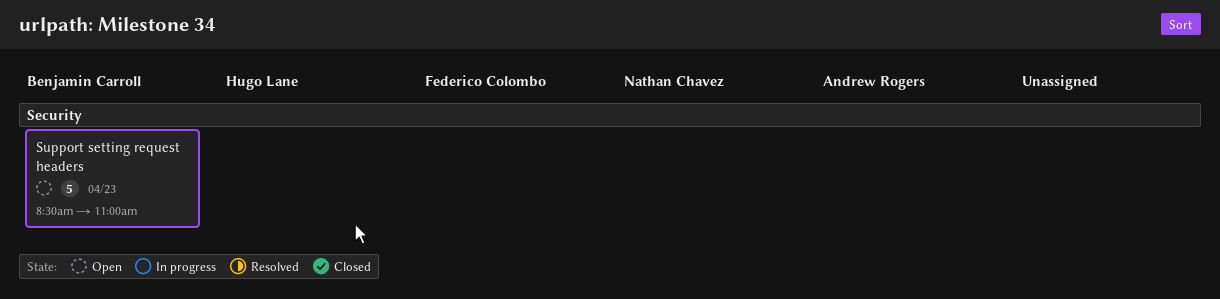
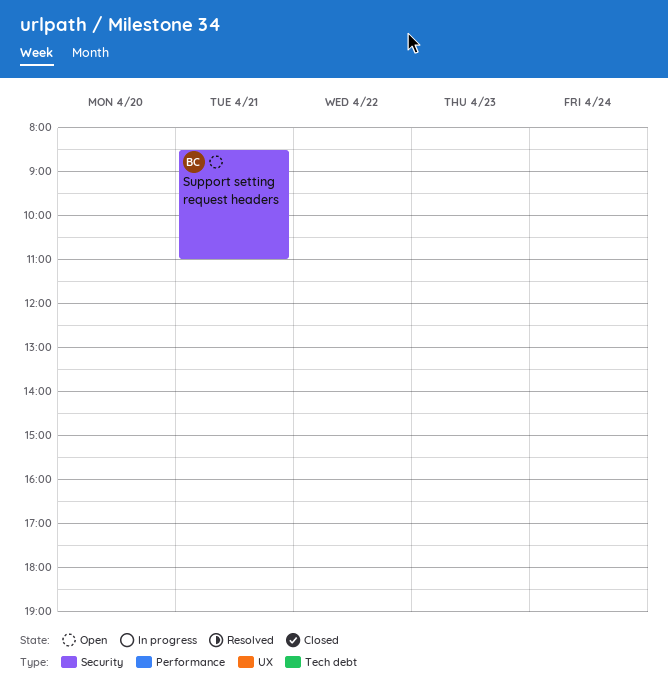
Support setting request headers, day: Apr 23 -> Apr 21

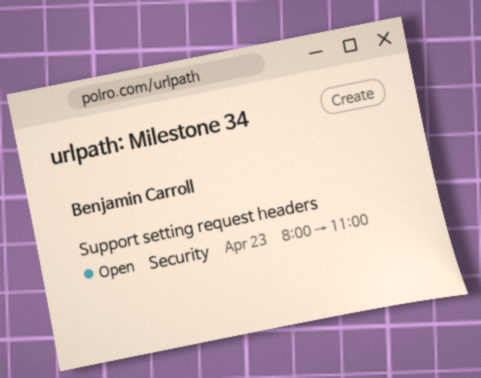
Support setting request headers, day: Apr 21 -> Apr 23
Support setting request headers, begins: 08:30 -> 08:00

